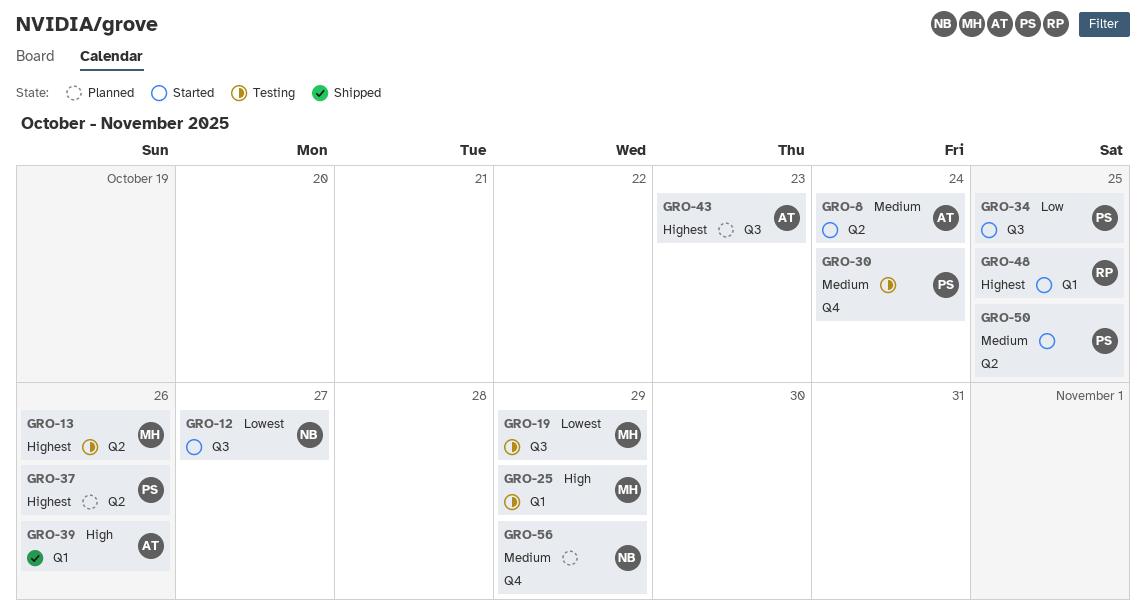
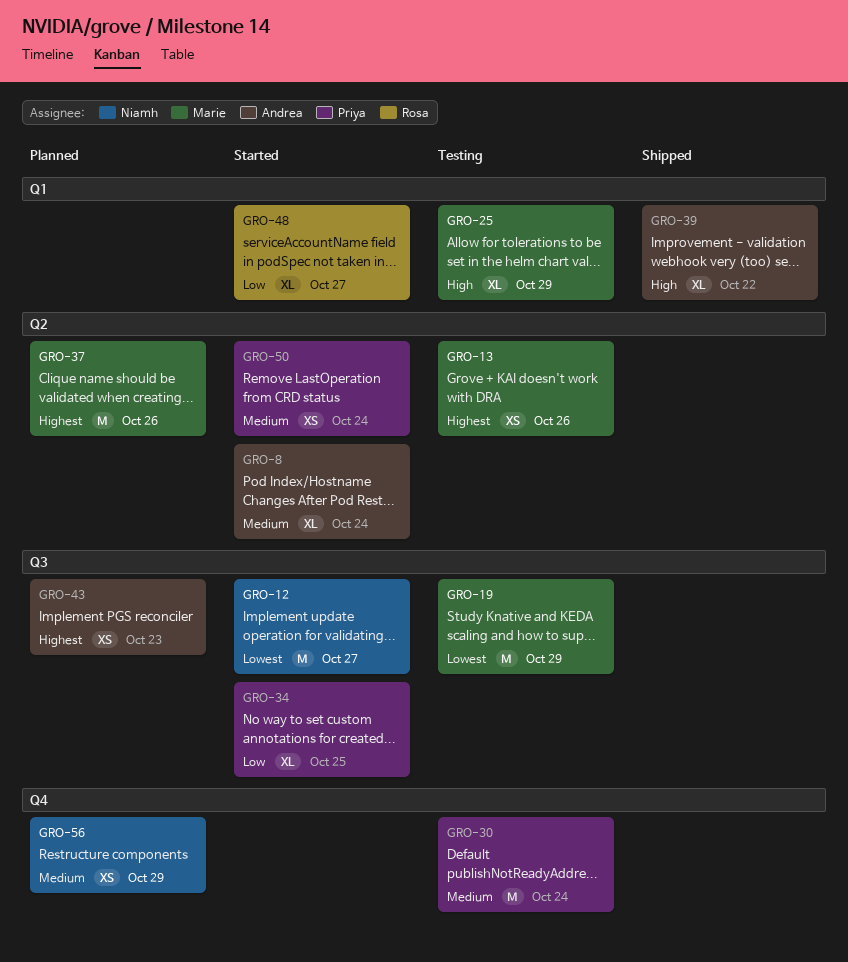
GRO-37, owner: Priya -> Marie
GRO-39, due: Oct 26 -> Oct 22
GRO-48, priority: Highest -> Low
GRO-48, due: Oct 25 -> Oct 27
GRO-50, due: Oct 25 -> Oct 24

